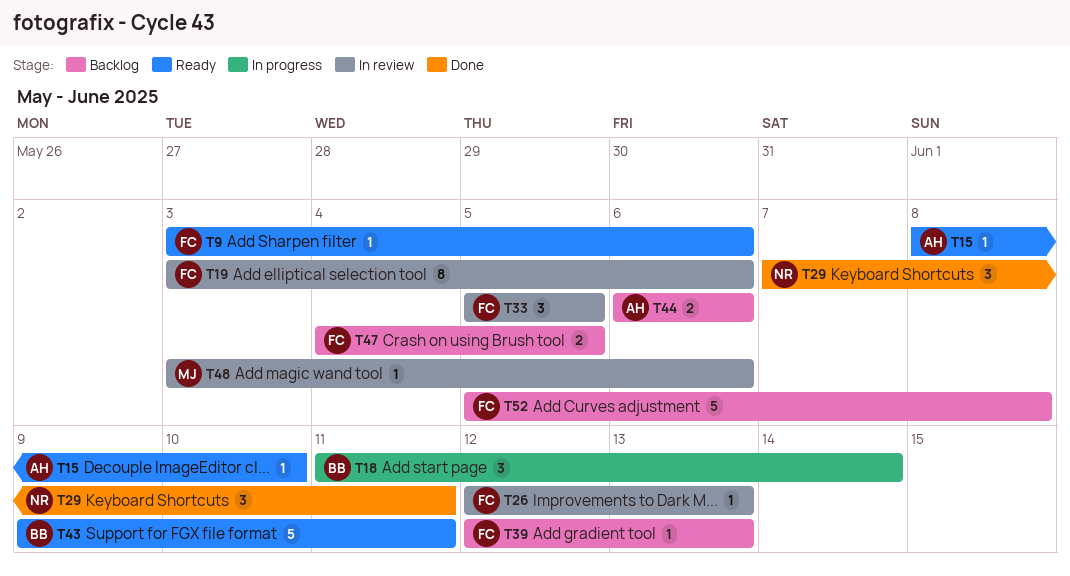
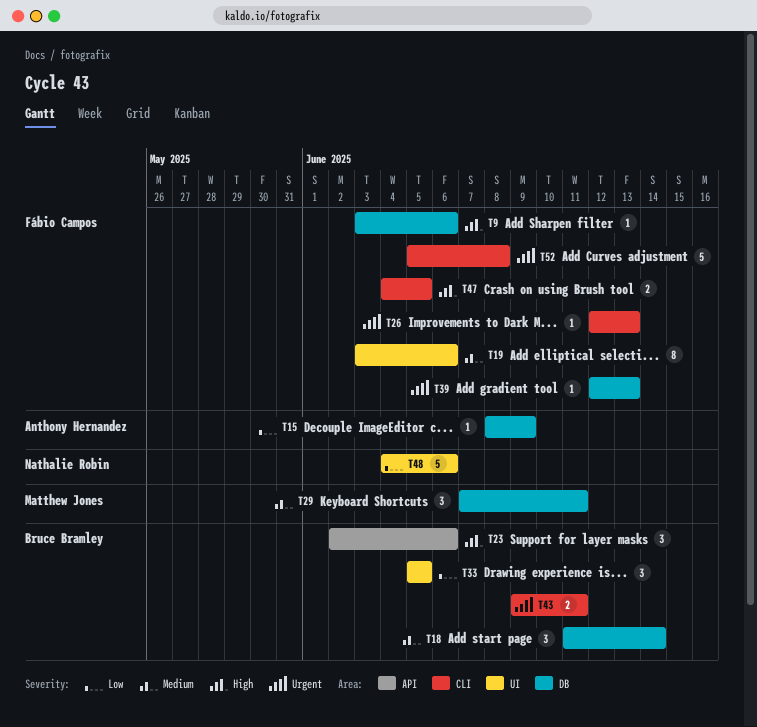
T15, due: Jun 10 -> Jun 9
T23: none -> present
T29, owner: Nathalie Robin -> Matthew Jones
T33, owner: Fábio Campos -> Bruce Bramley
T43, estimate: 5 -> 2
T44: present -> none
T48, owner: Matthew Jones -> Nathalie Robin
T48, estimate: 1 -> 5
T48, start: Jun 3 -> Jun 4

